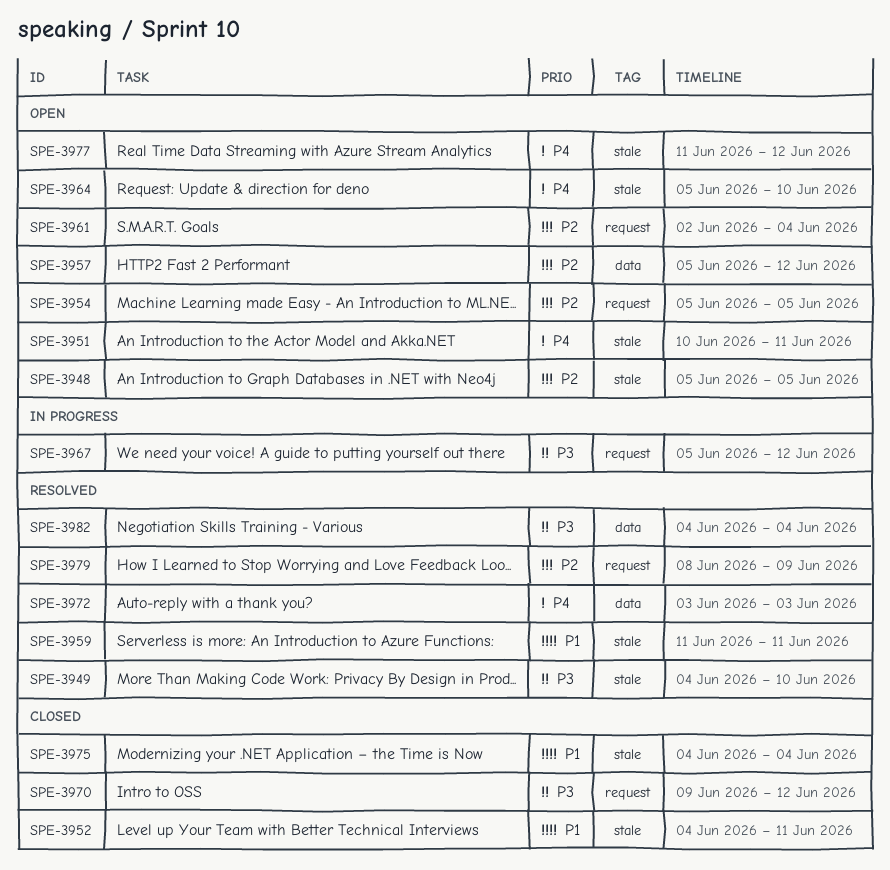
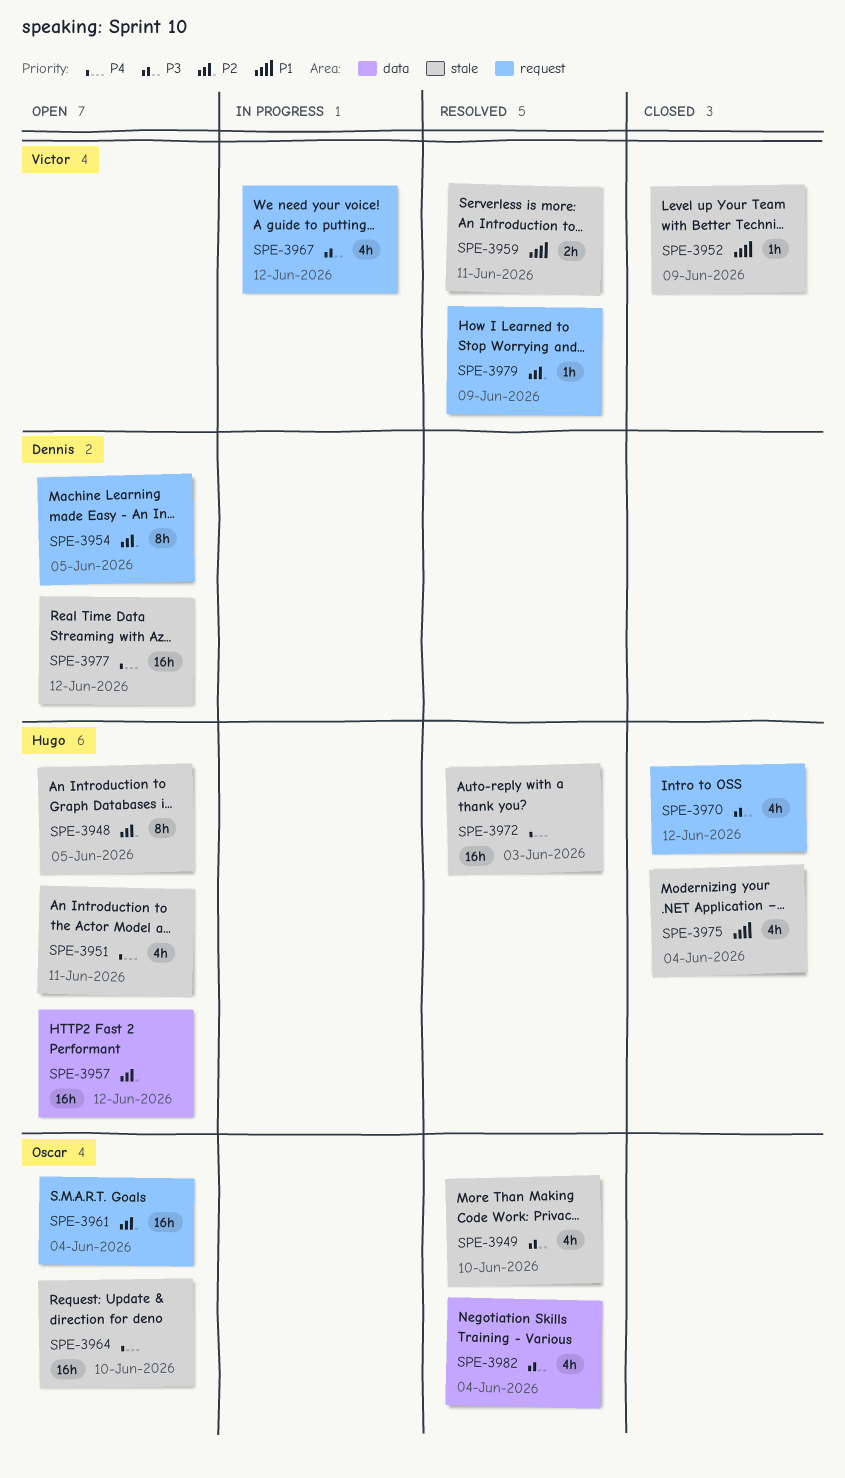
SPE-3952, due: Jun 11 -> Jun 9
SPE-3972, label: data -> stale

